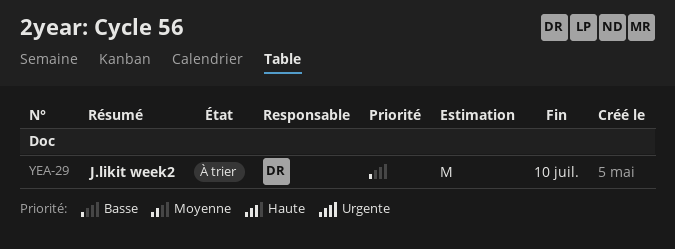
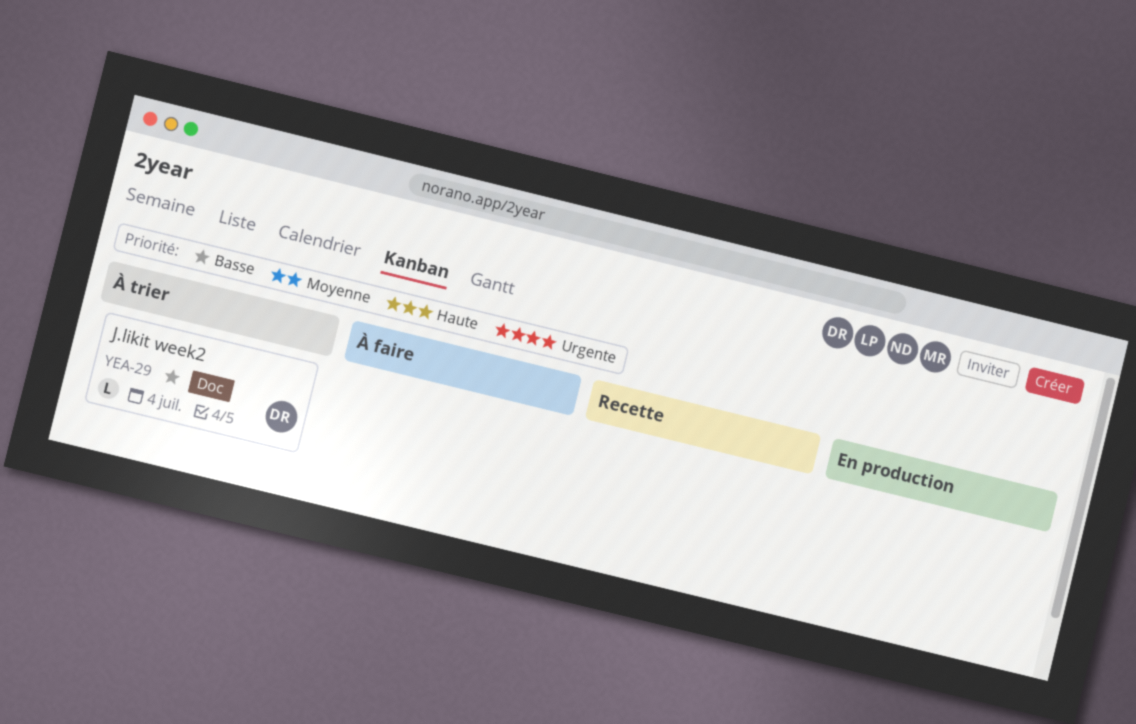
YEA-29, estimate: M -> L
YEA-29, due: Jul 10 -> Jul 4

